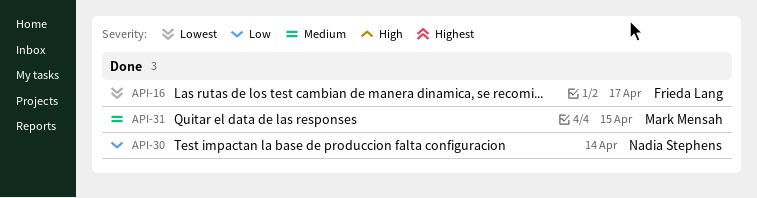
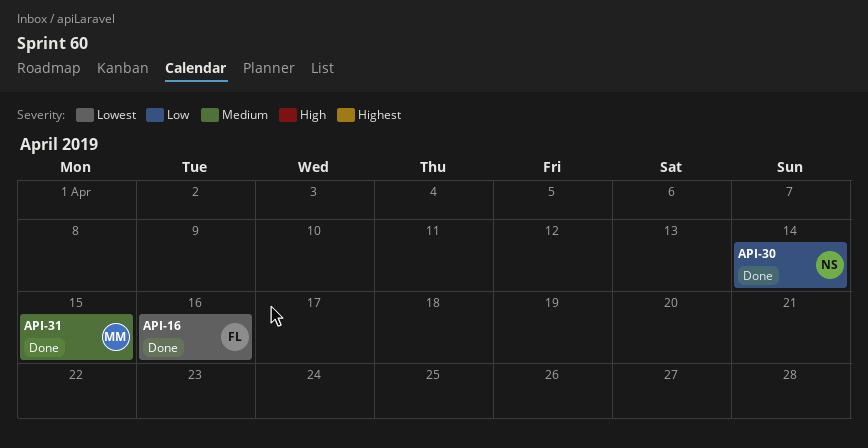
API-16, due: Apr 17 -> Apr 16

